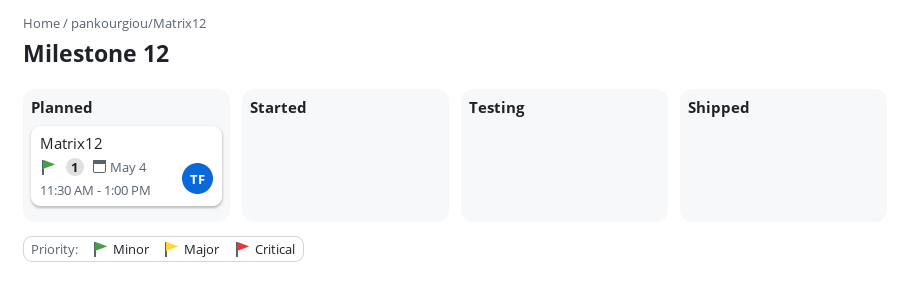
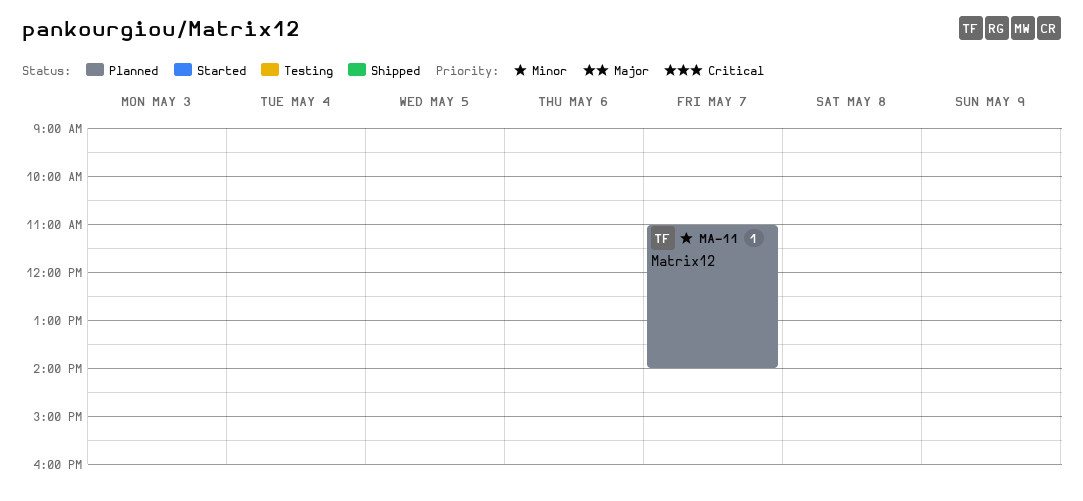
Matrix12, day: May 4 -> May 7
Matrix12, begins: 11:30 -> 11:00
Matrix12, ends: 13:00 -> 14:00

